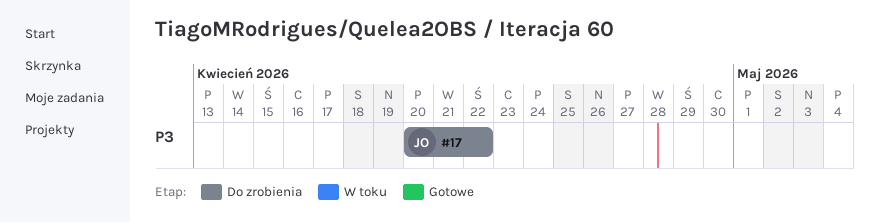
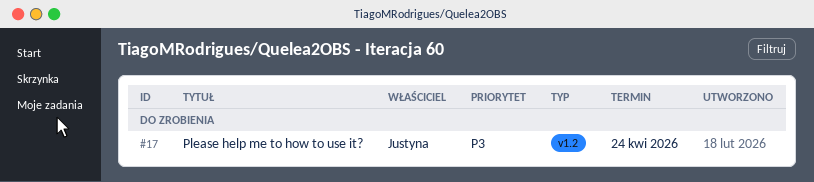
#17, due: Apr 22 -> Apr 24

